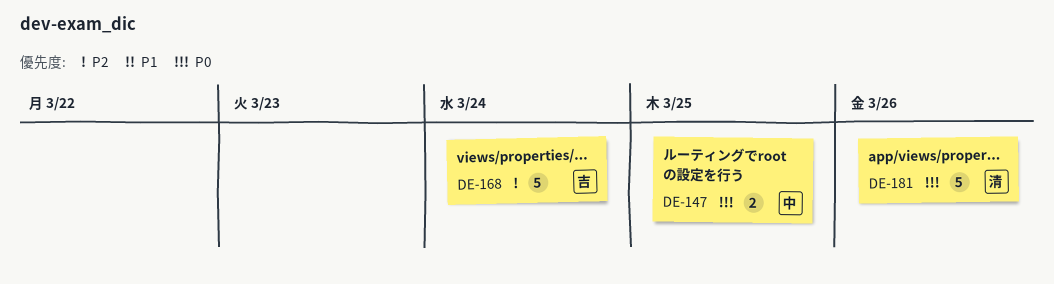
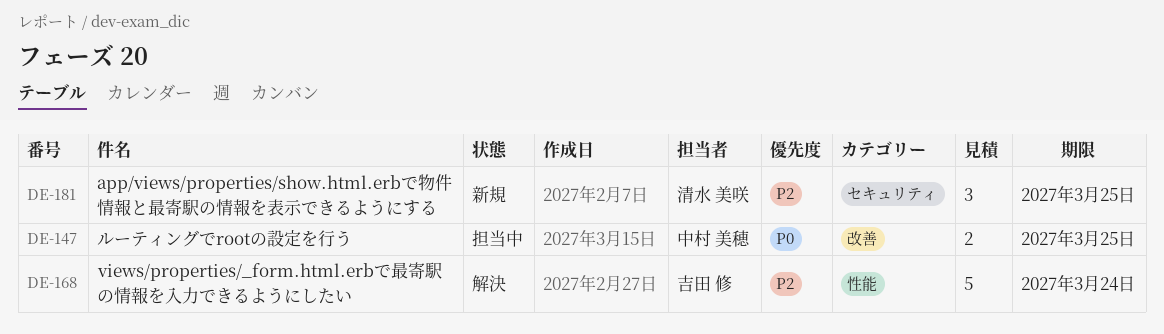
DE-181, priority: P0 -> P2
DE-181, estimate: 5 -> 3
DE-181, due: Mar 26 -> Mar 25

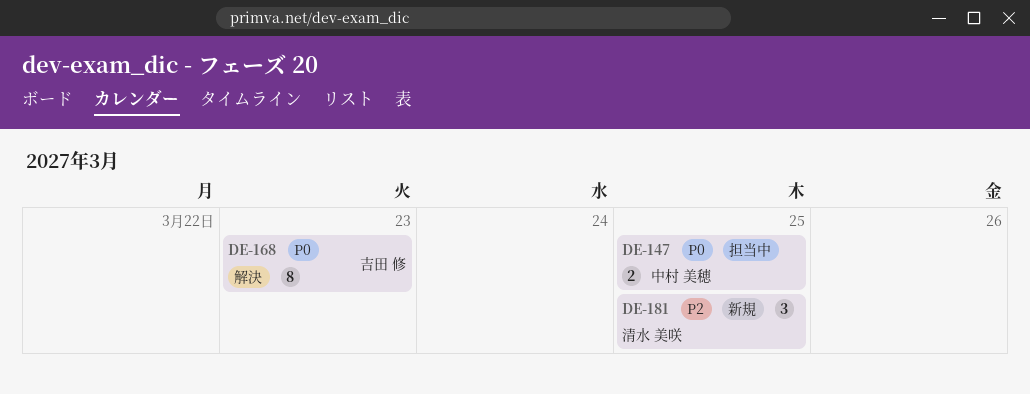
DE-168, priority: P2 -> P0
DE-168, estimate: 5 -> 8
DE-168, due: Mar 24 -> Mar 23

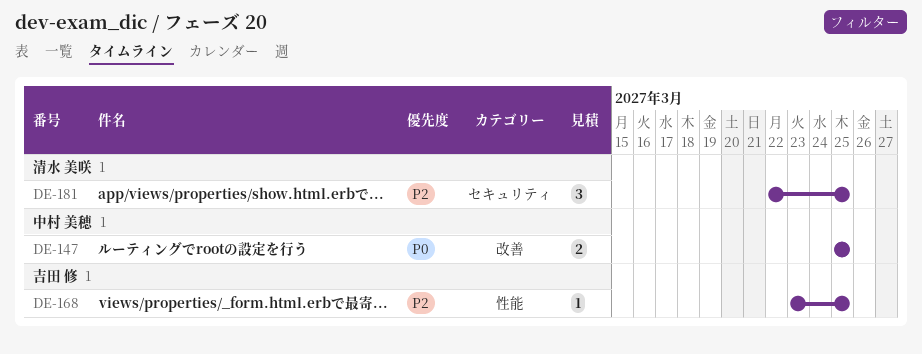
DE-168, priority: P0 -> P2
DE-168, estimate: 8 -> 1
DE-168, due: Mar 23 -> Mar 25

